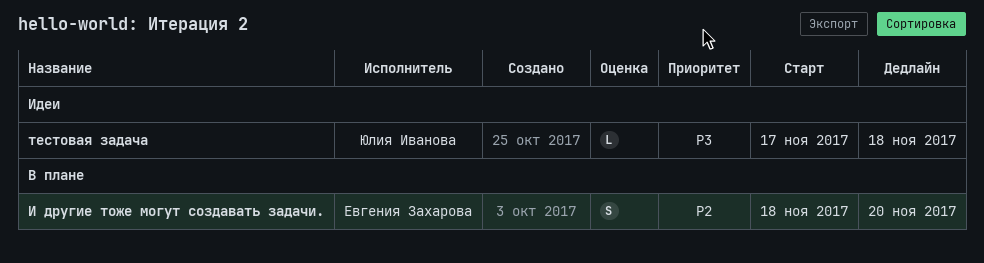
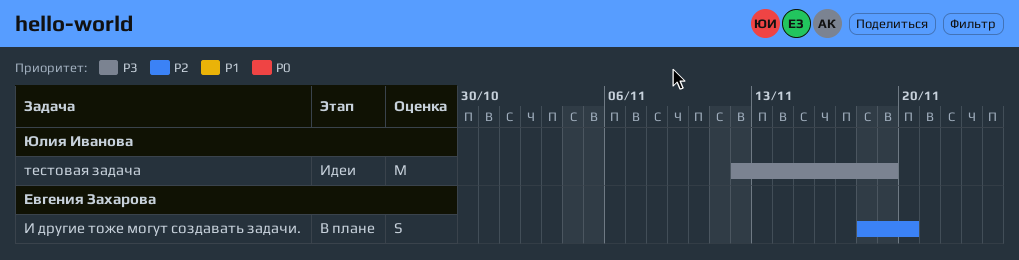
тестовая задача, estimate: L -> M
тестовая задача, start: Nov 17 -> Nov 12
тестовая задача, due: Nov 18 -> Nov 19

